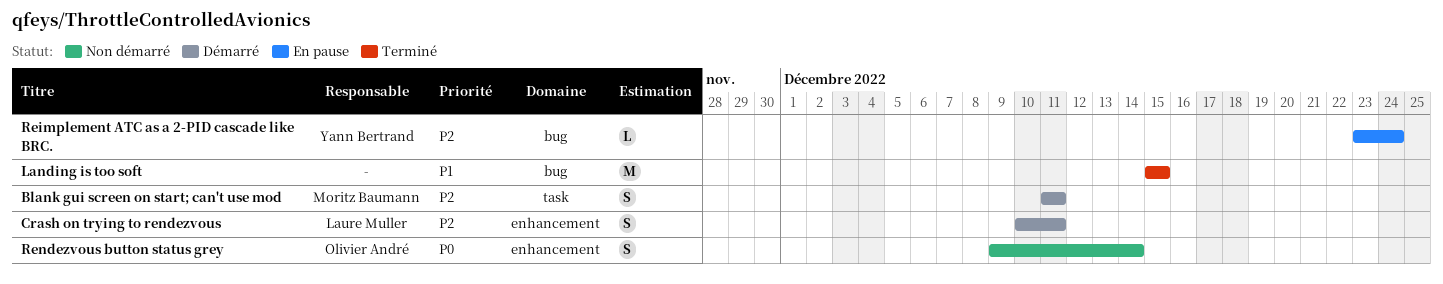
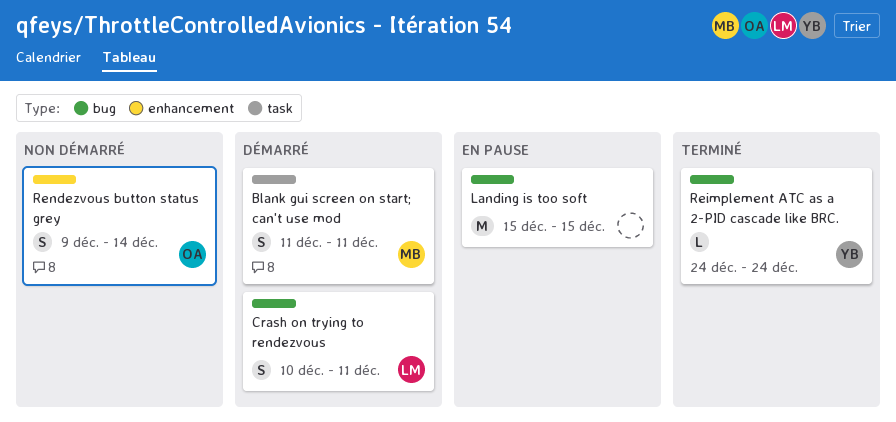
Crash on trying to rendezvous, label: enhancement -> bug
Landing is too soft, status: Terminé -> En pause
Reimplement ATC as a 2-PID cascade like BRC., status: En pause -> Terminé
Reimplement ATC as a 2-PID cascade like BRC., start: Dec 23 -> Dec 24

